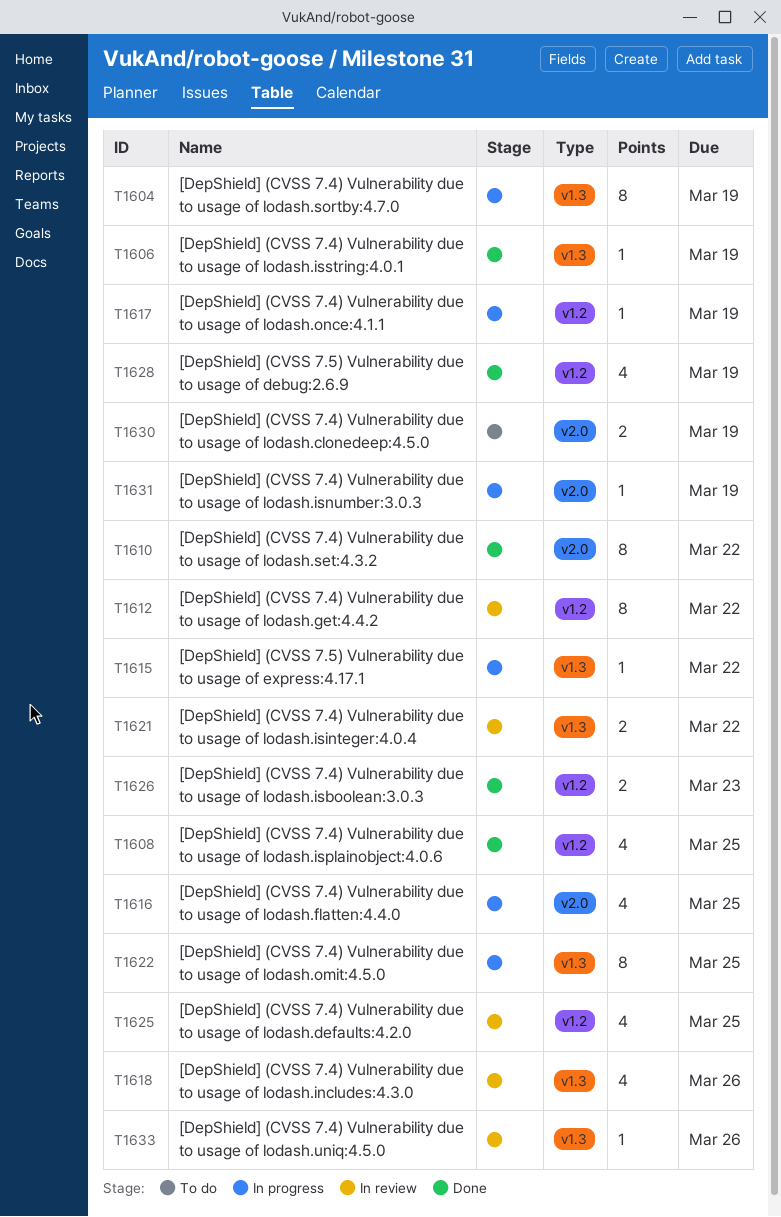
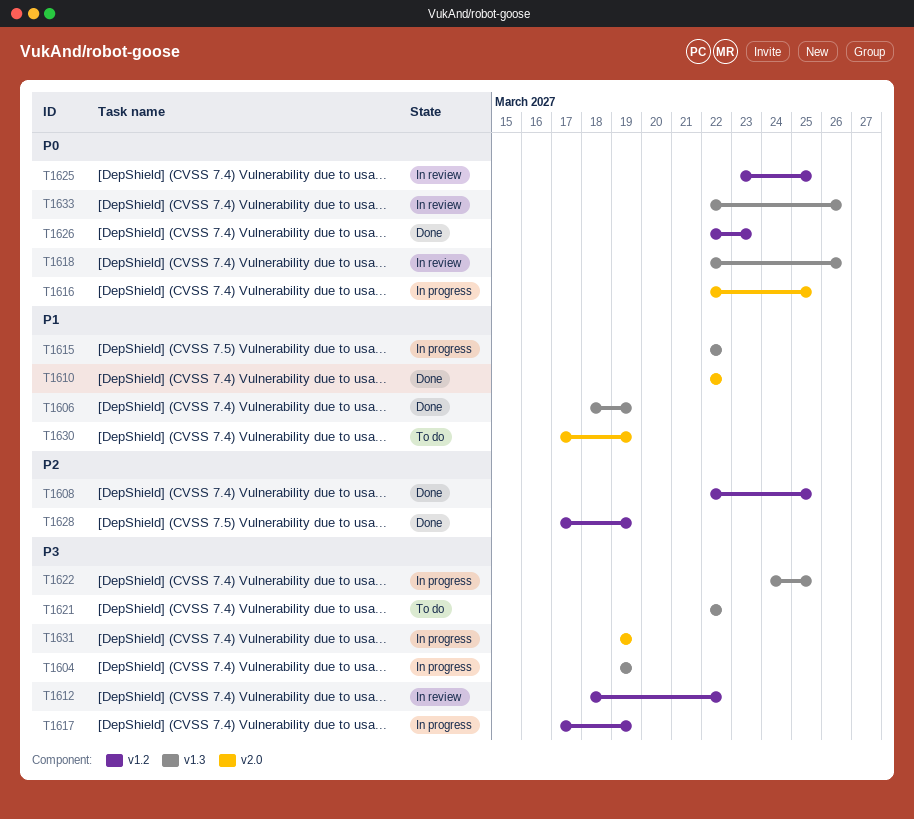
T1621, status: In review -> To do

